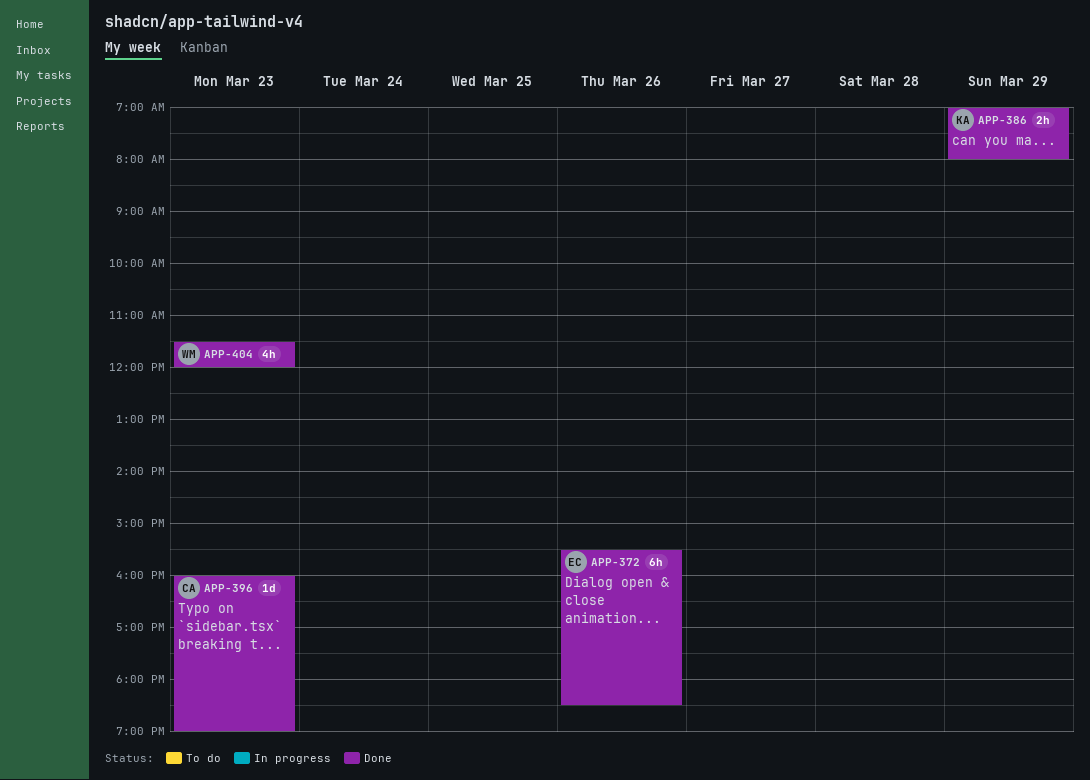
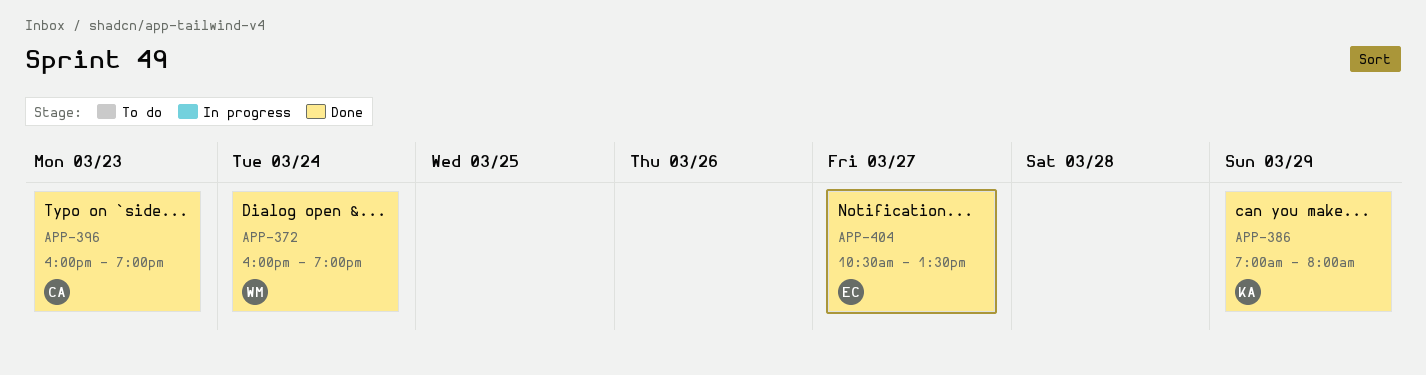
APP-372, owner: EC -> WM
APP-372, day: Mar 26 -> Mar 24
APP-372, begins: 15:30 -> 16:00
APP-372, ends: 18:30 -> 19:00
APP-404, owner: WM -> EC
APP-404, day: Mar 23 -> Mar 27
APP-404, begins: 11:30 -> 10:30
APP-404, ends: 12:00 -> 13:30

